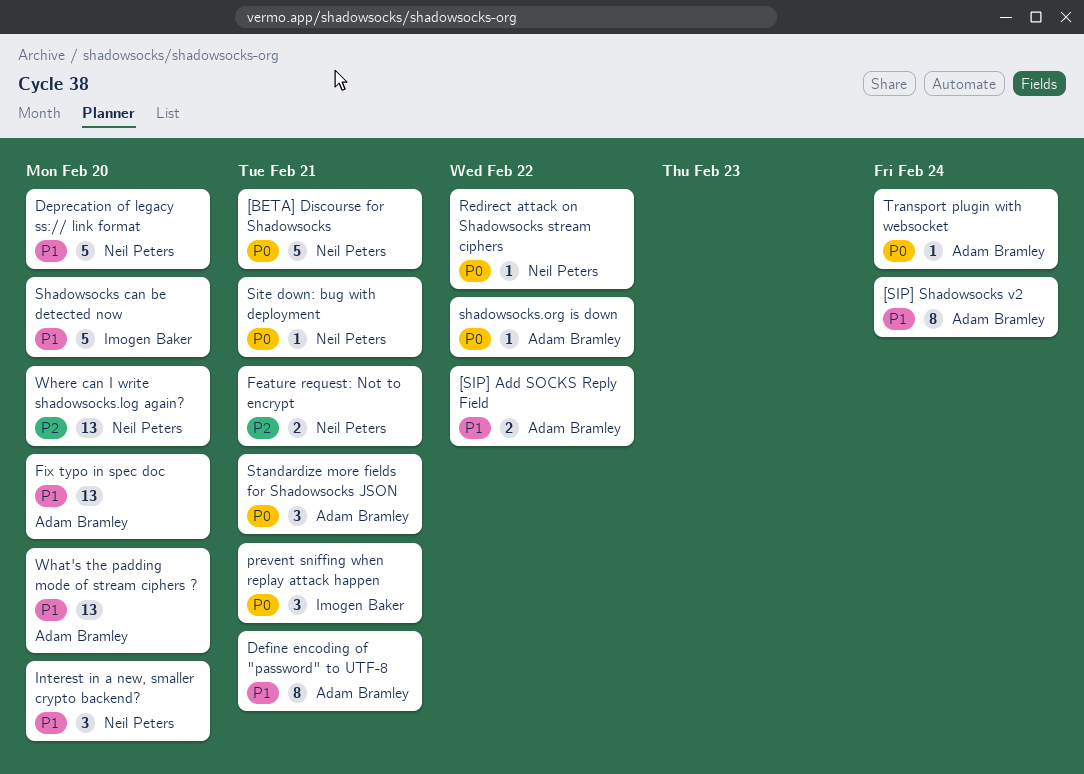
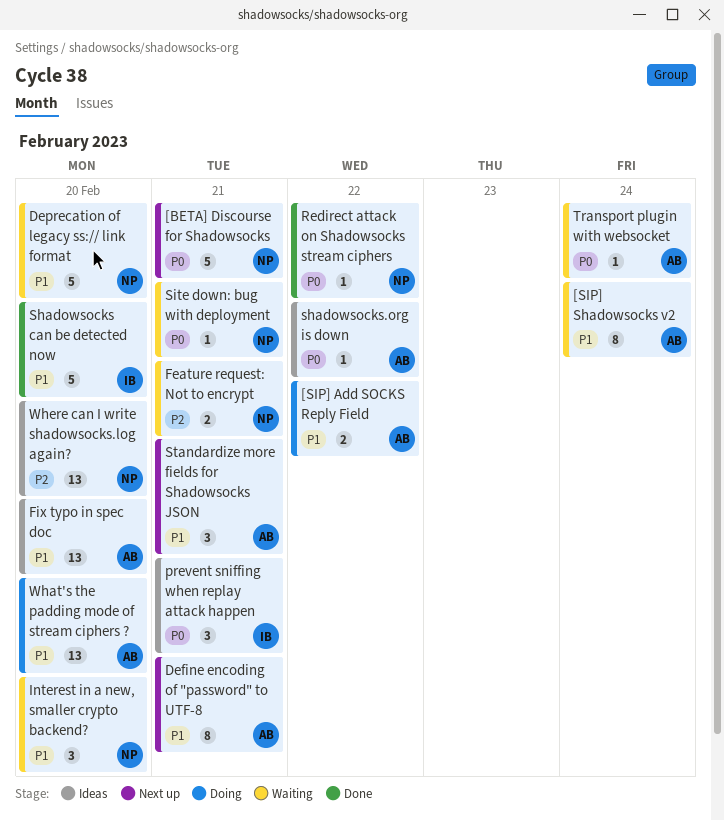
Standardize more fields for Shadowsocks JSON, priority: P0 -> P1

